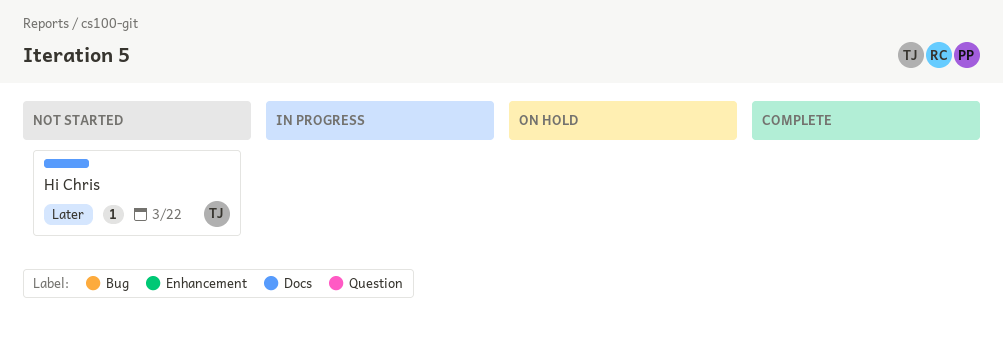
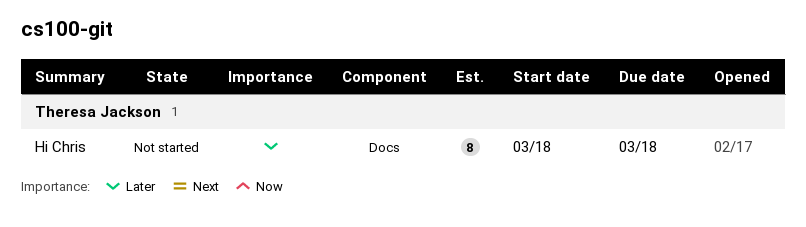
Hi Chris, estimate: 1 -> 8
Hi Chris, due: Mar 22 -> Mar 18

